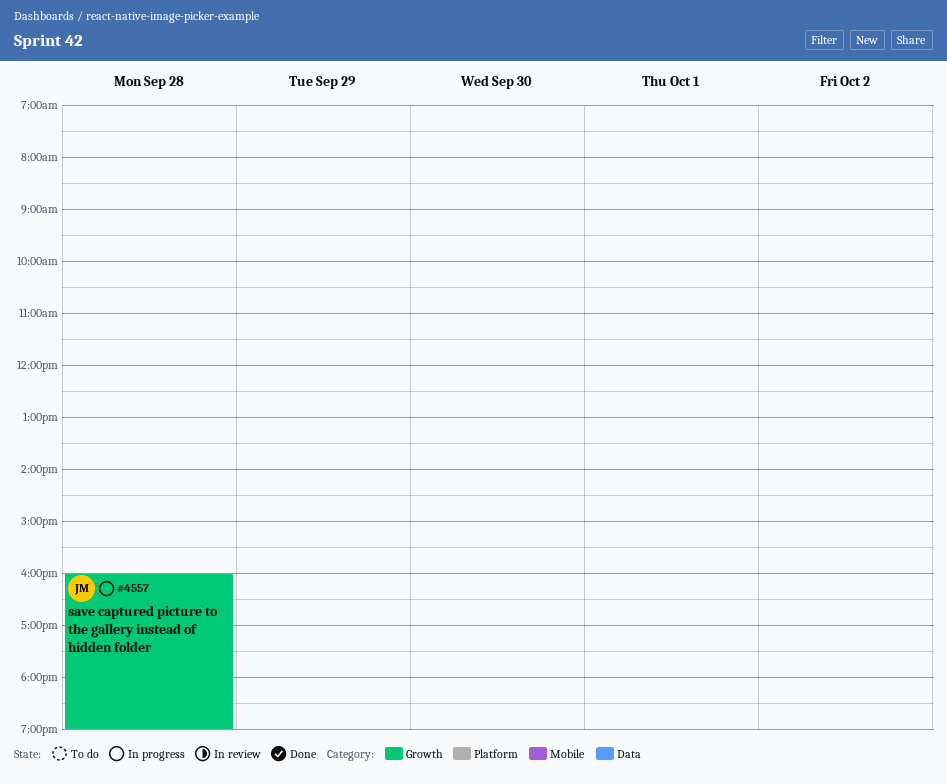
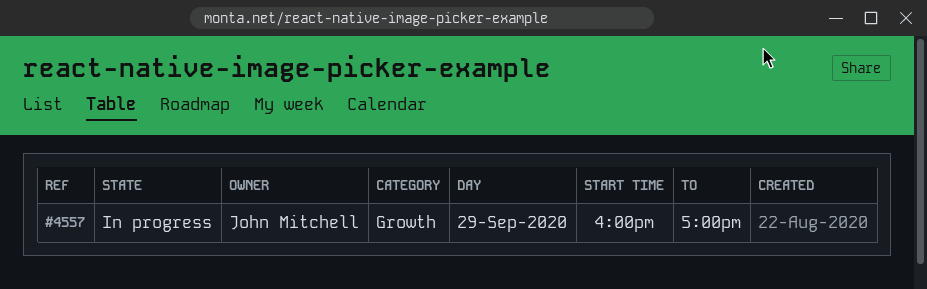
#4557, day: Sep 28 -> Sep 29
#4557, ends: 19:00 -> 17:00

